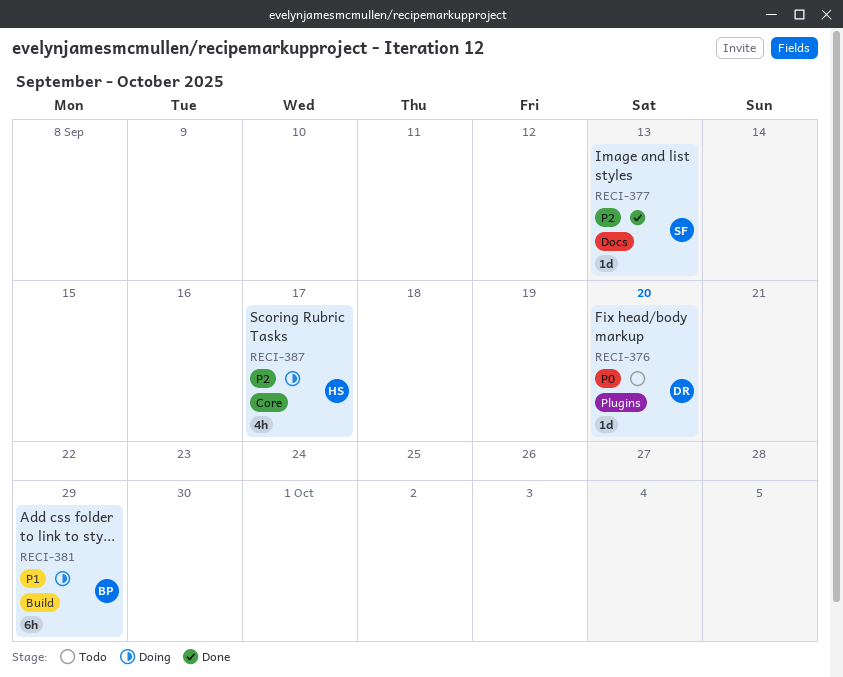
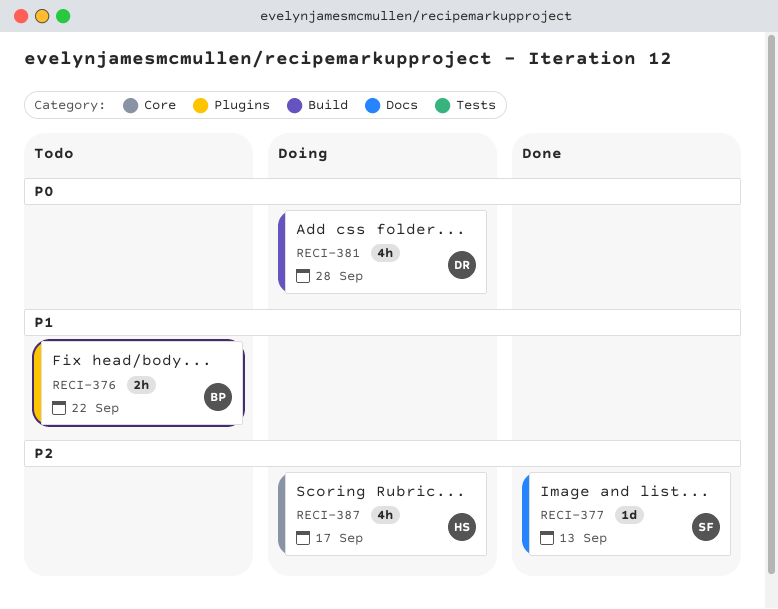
RECI-376, owner: DR -> BP
RECI-376, priority: P0 -> P1
RECI-376, estimate: 1d -> 2h
RECI-376, due: Sep 20 -> Sep 22
RECI-381, owner: BP -> DR
RECI-381, priority: P1 -> P0
RECI-381, estimate: 6h -> 4h
RECI-381, due: Sep 29 -> Sep 28

